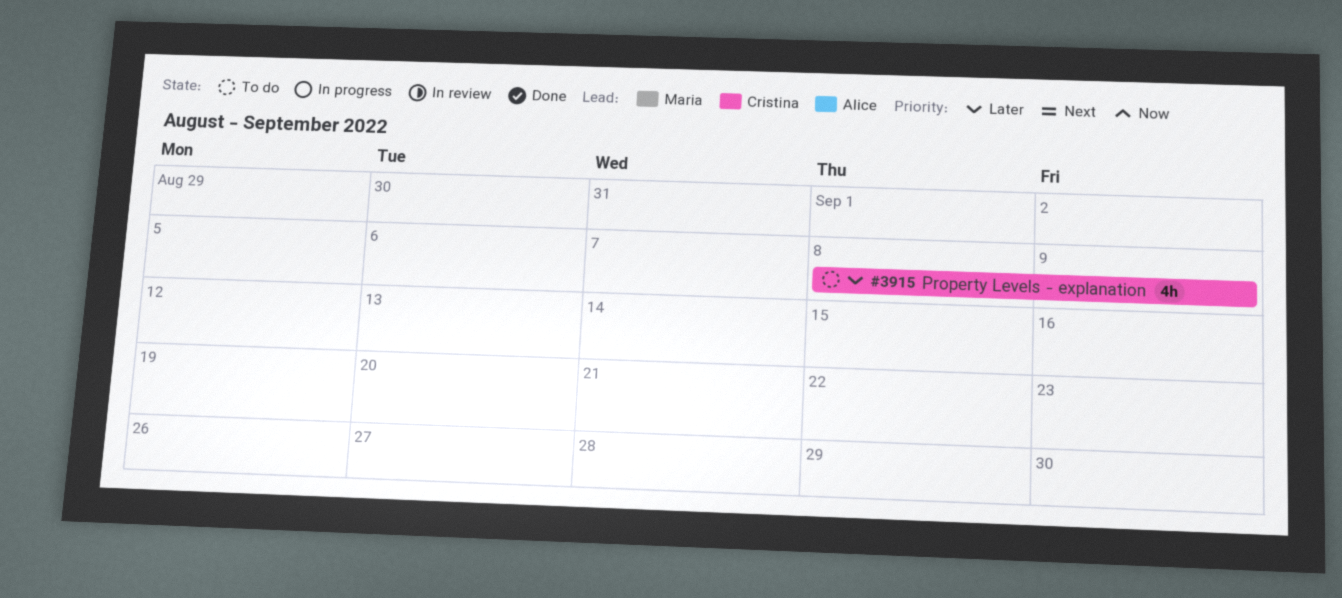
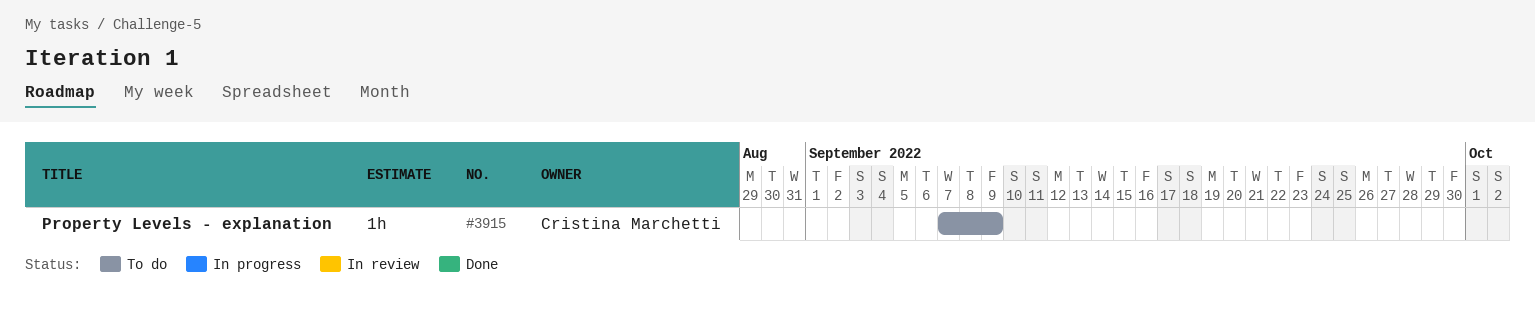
#3915, estimate: 4h -> 1h
#3915, start: Sep 8 -> Sep 7

